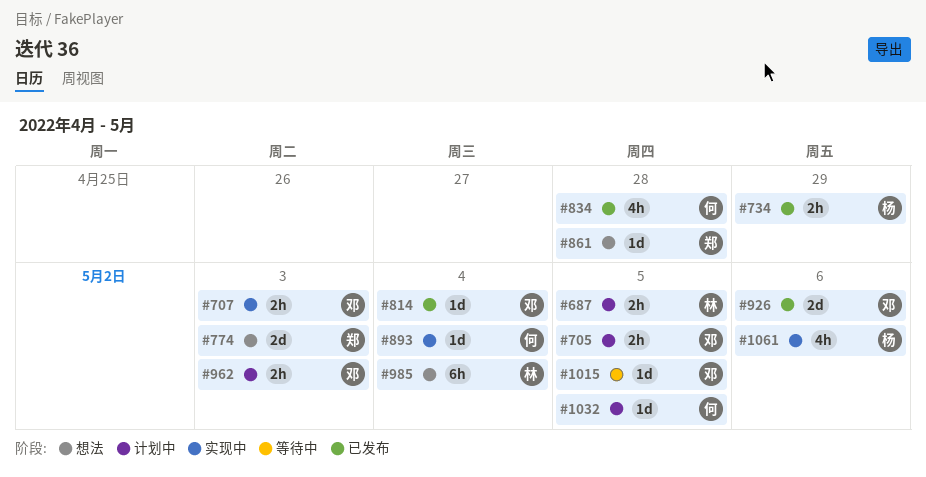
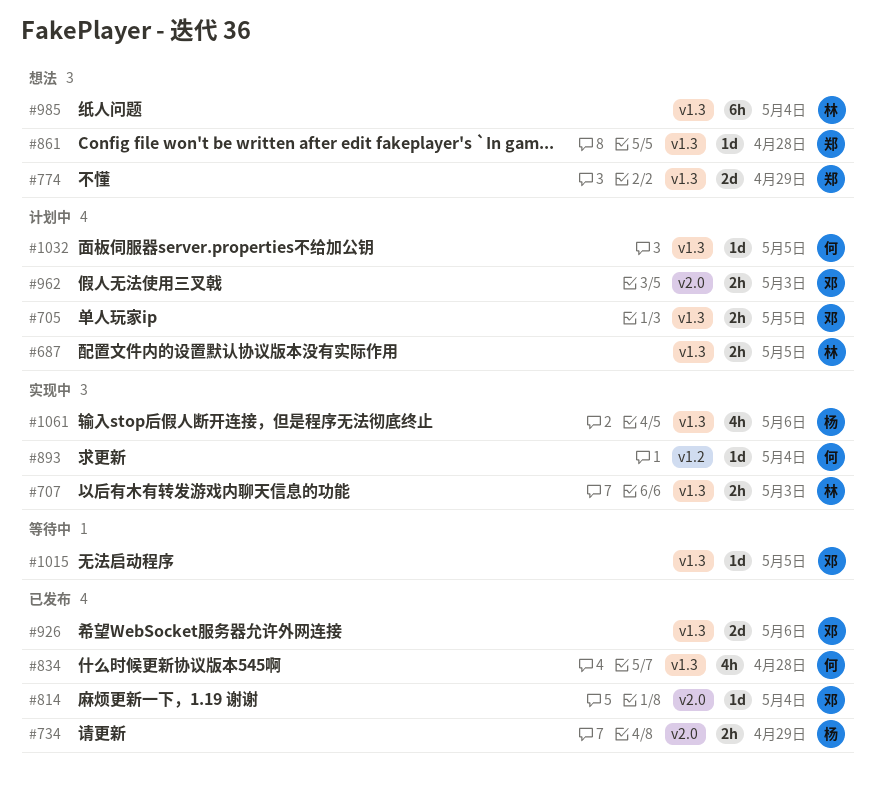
#707, owner: 邓 -> 林
#774, due: May 3 -> Apr 29

